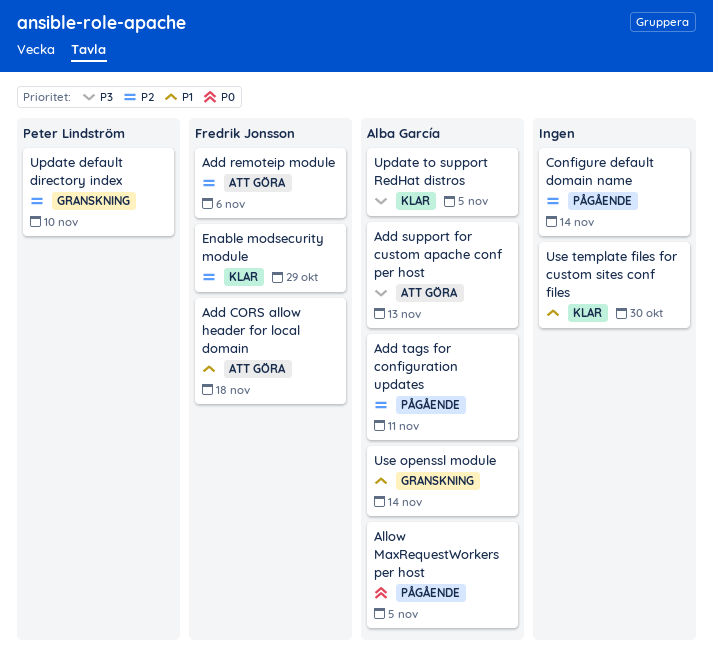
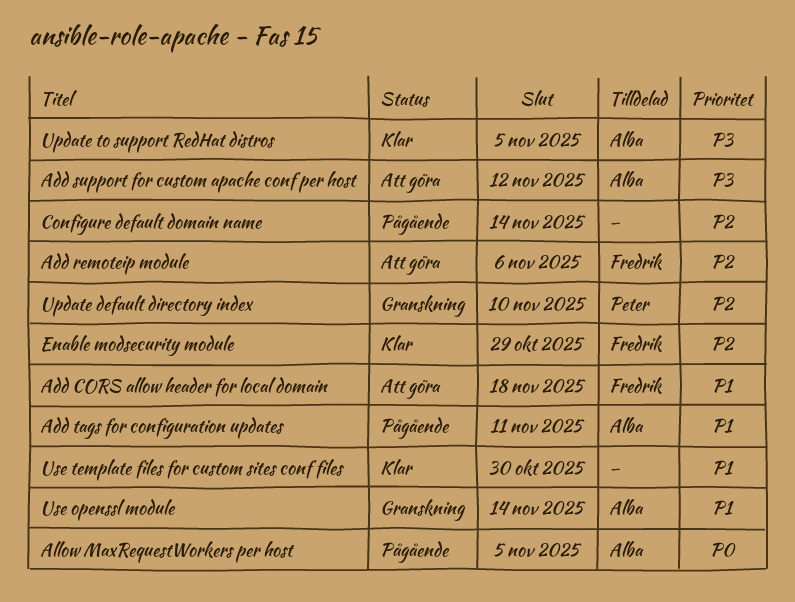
Add support for custom apache conf per host, due: Nov 13 -> Nov 12
Add tags for configuration updates, priority: P2 -> P1

